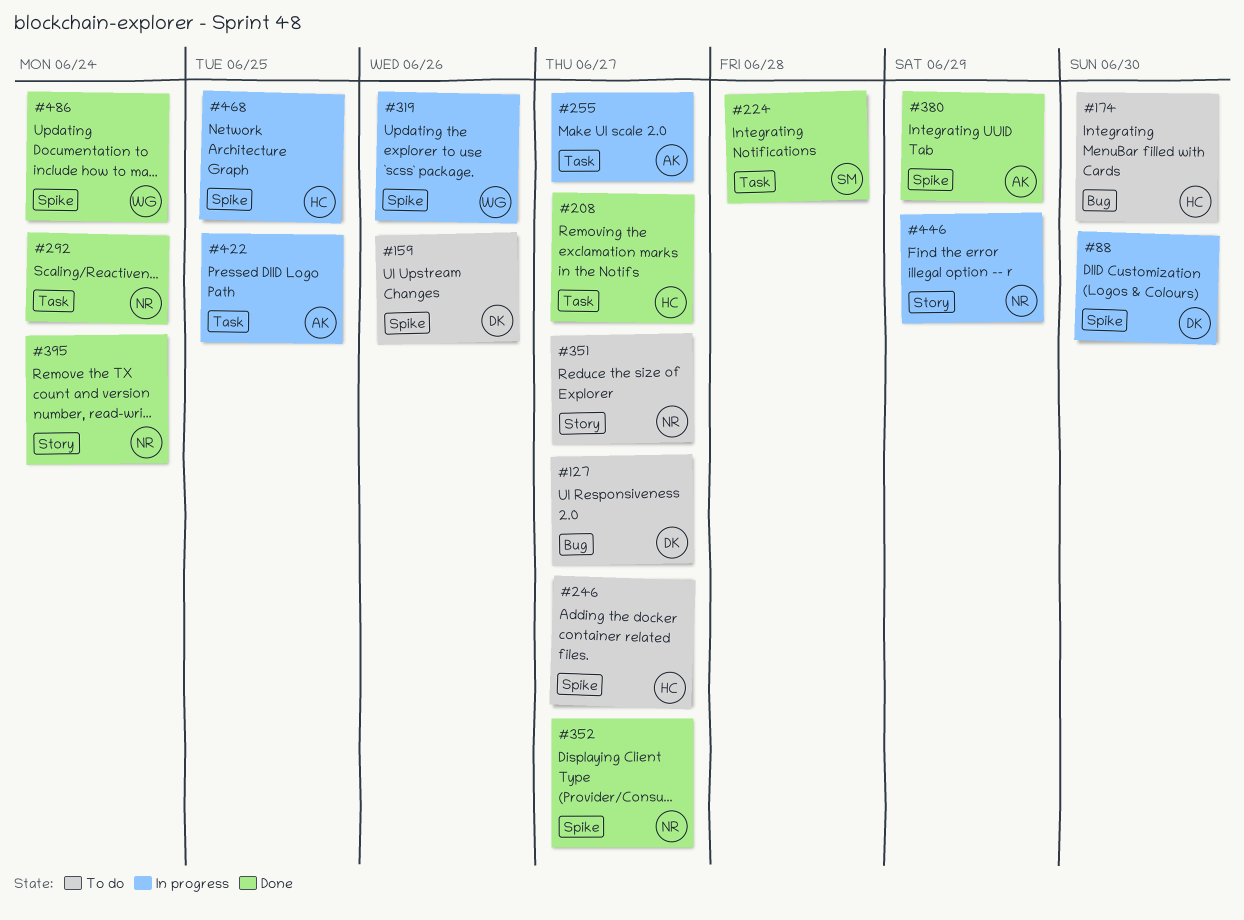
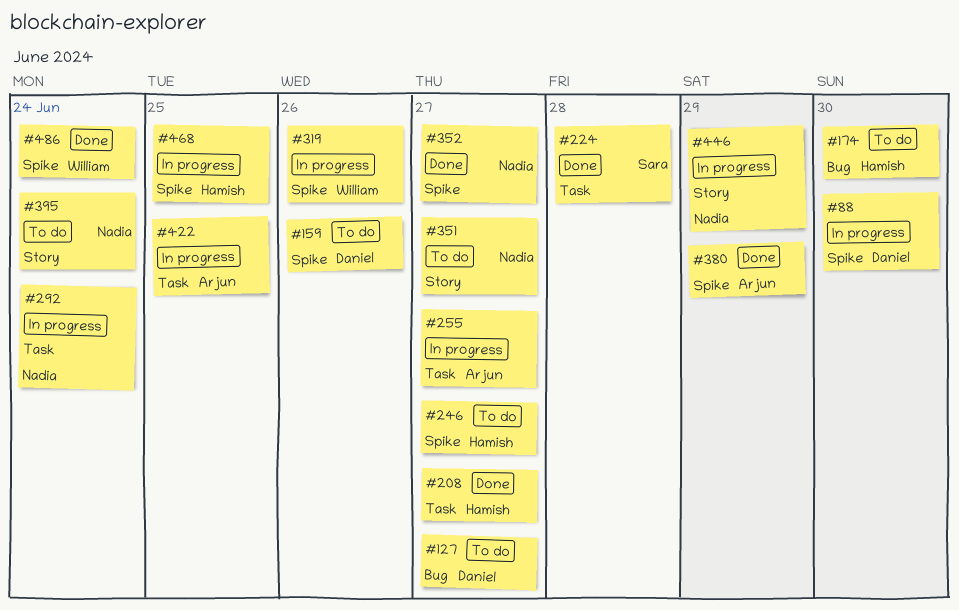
#292, status: Done -> In progress
#395, status: Done -> To do

